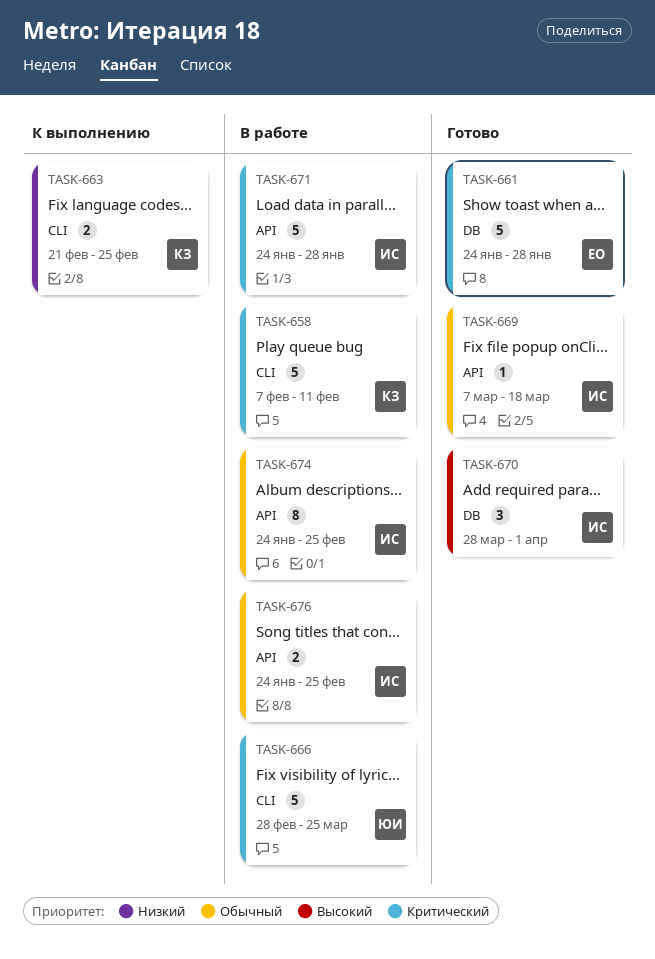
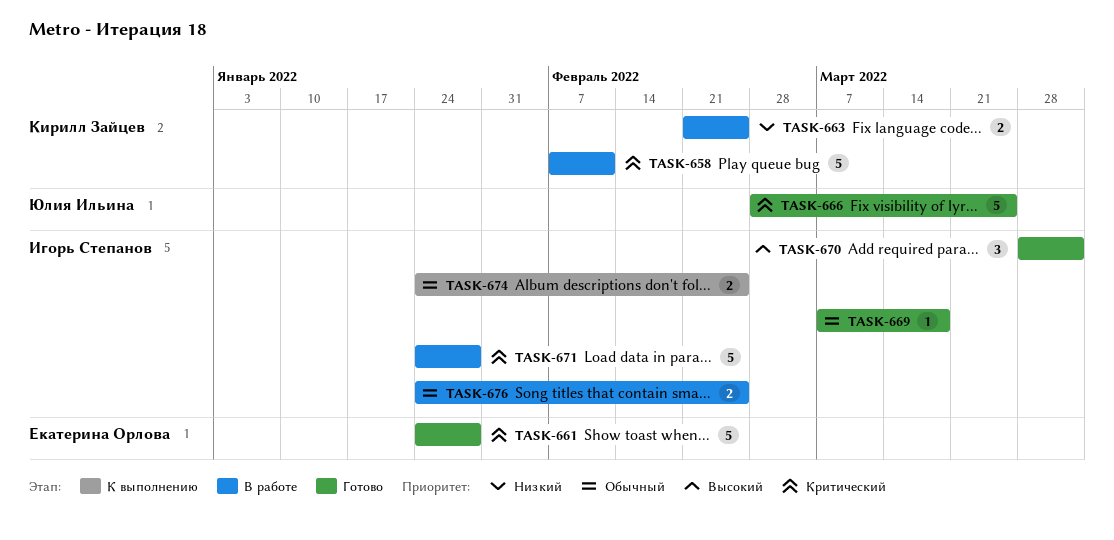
TASK-663, status: К выполнению -> В работе
TASK-666, status: В работе -> Готово
TASK-674, status: В работе -> К выполнению
TASK-674, estimate: 8 -> 2

